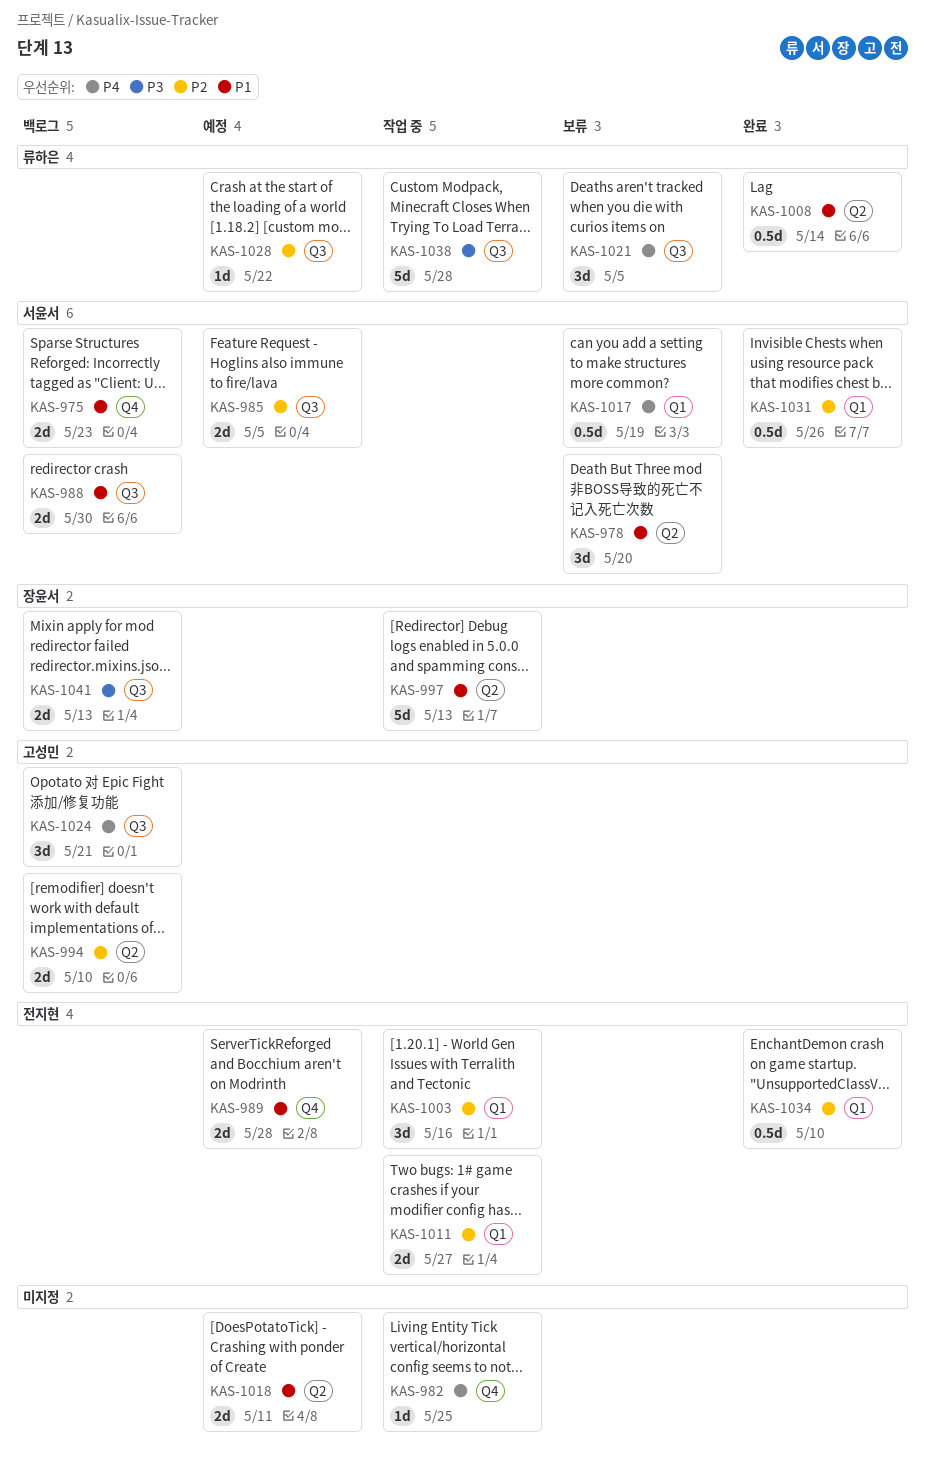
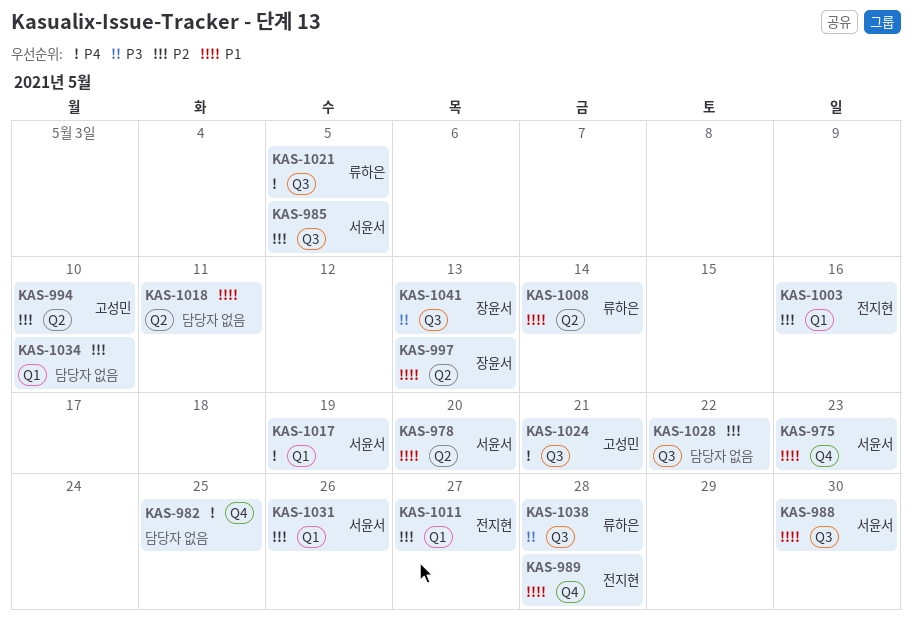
KAS-1028, owner: 류하은 -> none
KAS-1034, owner: 전지현 -> none

